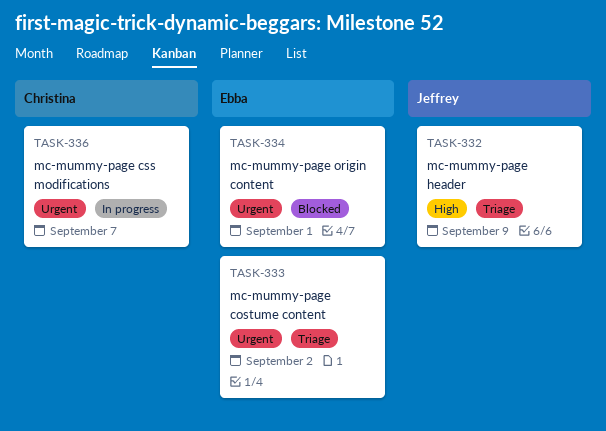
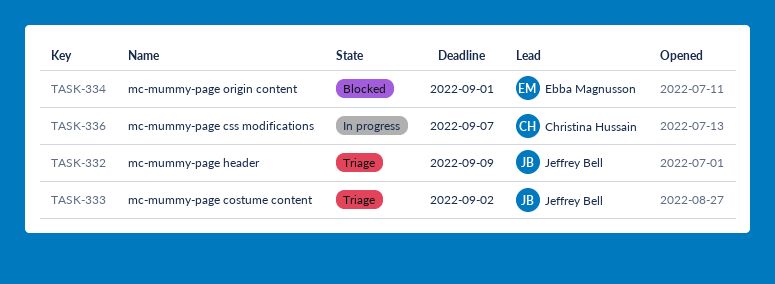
TASK-333, owner: Ebba Magnusson -> Jeffrey Bell

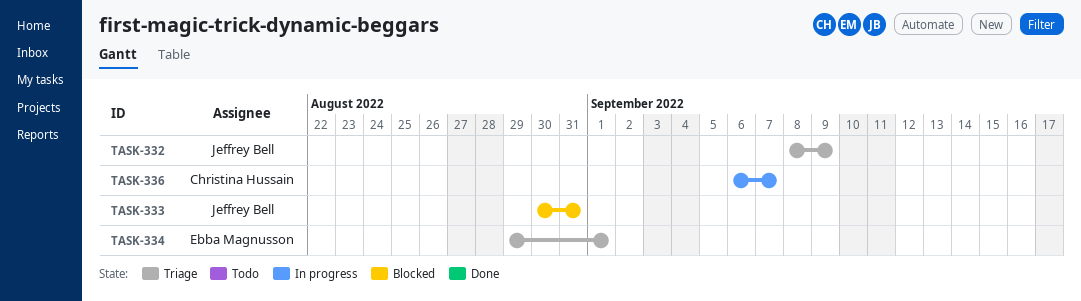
TASK-333, status: Triage -> Blocked
TASK-333, due: Sep 2 -> Aug 31
TASK-334, status: Blocked -> Triage

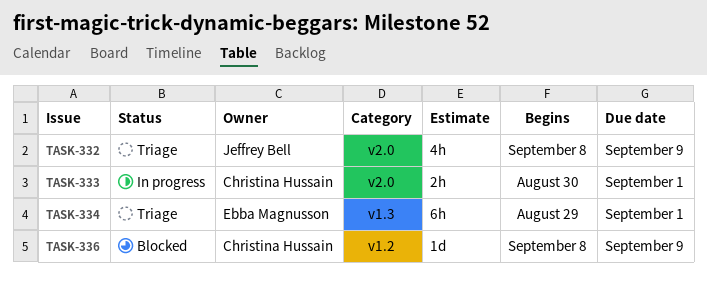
TASK-333, status: Blocked -> In progress
TASK-333, owner: Jeffrey Bell -> Christina Hussain
TASK-333, due: Aug 31 -> Sep 1
TASK-336, status: In progress -> Blocked
TASK-336, start: Sep 6 -> Sep 8
TASK-336, due: Sep 7 -> Sep 9

